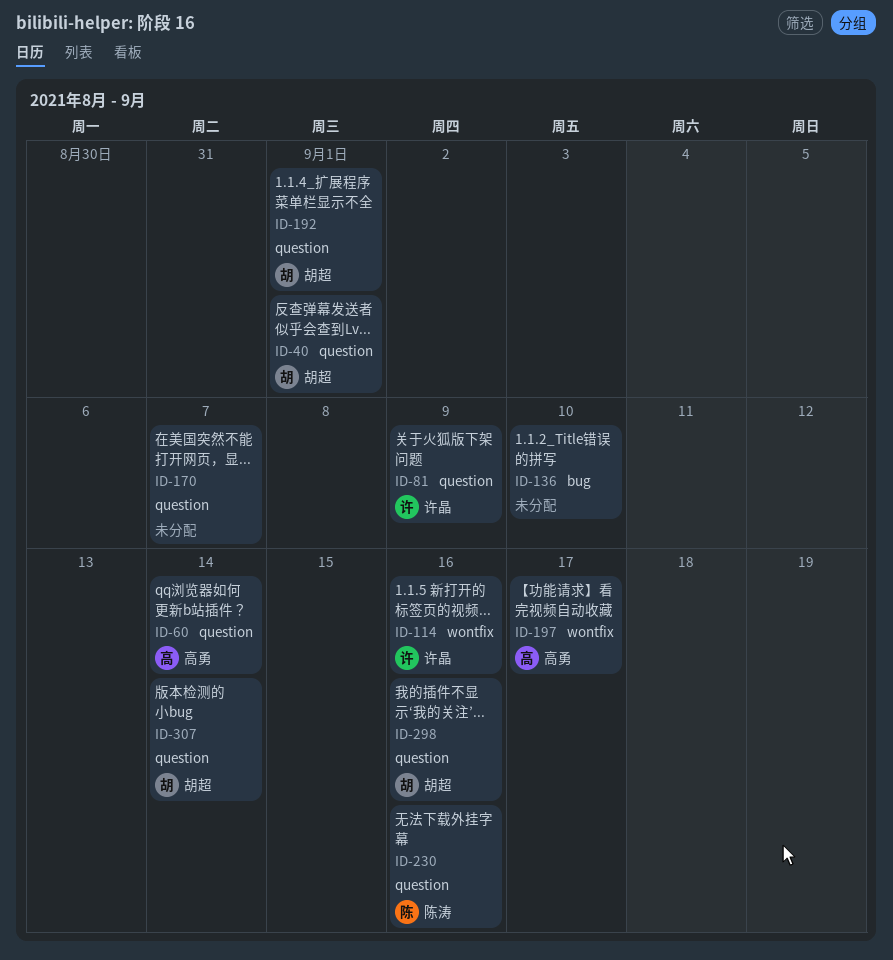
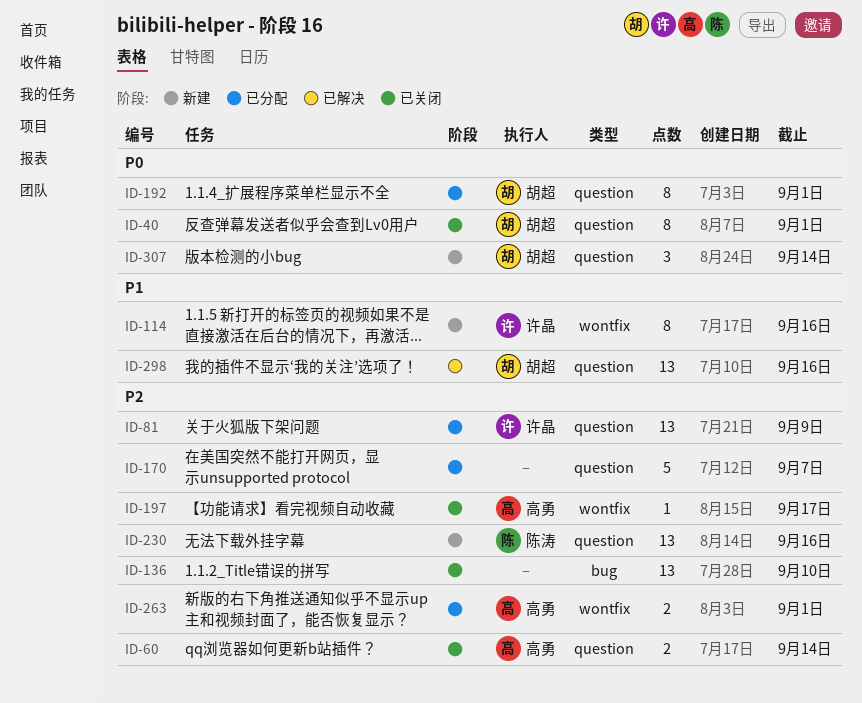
ID-263: none -> present

